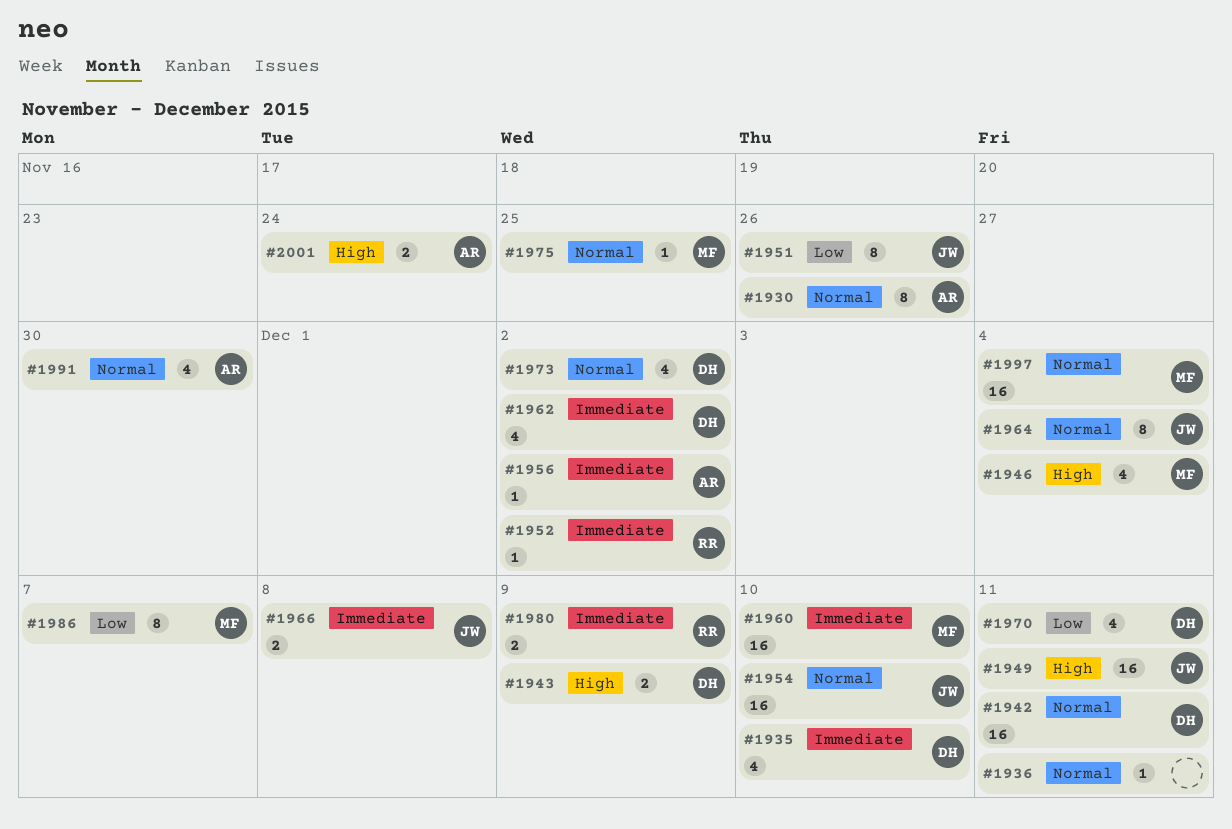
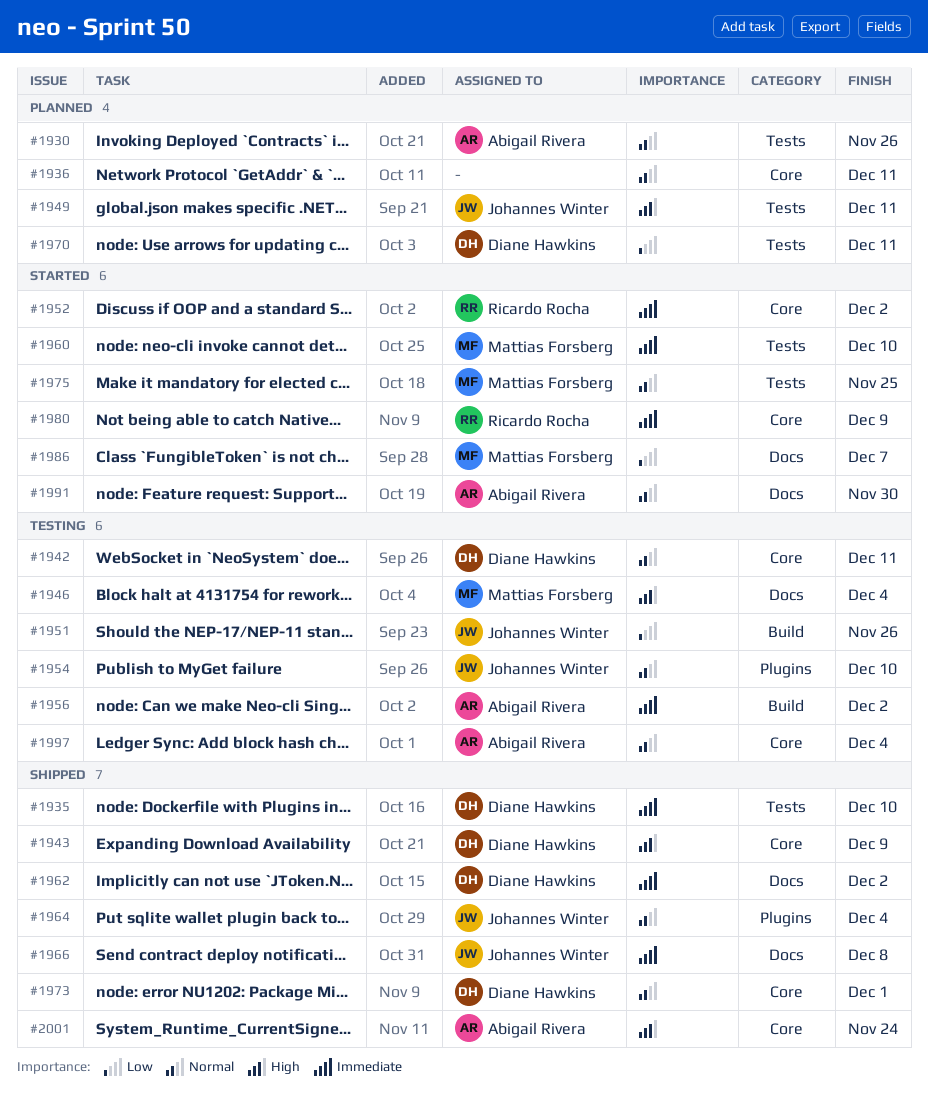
#1973, due: Dec 2 -> Dec 1
#1997, owner: Mattias Forsberg -> Abigail Rivera

